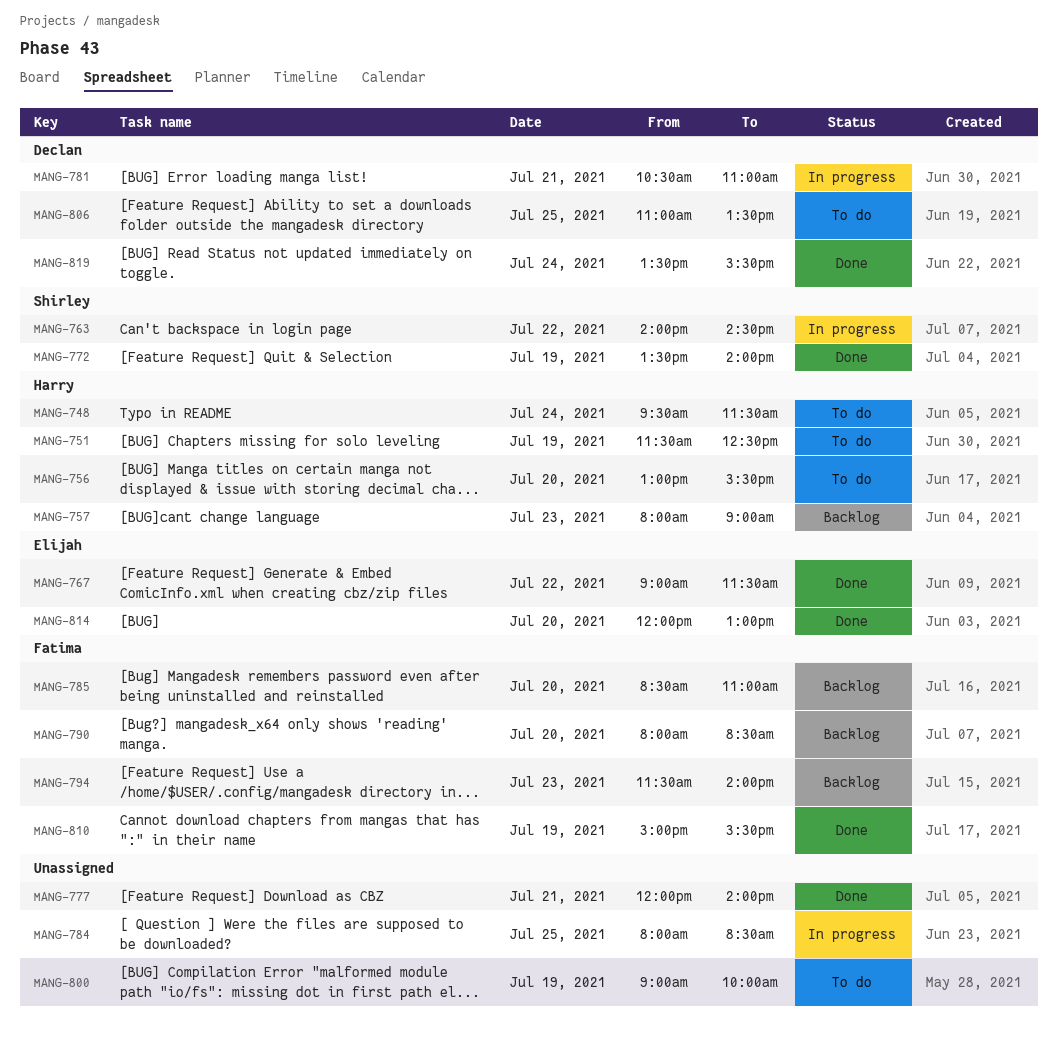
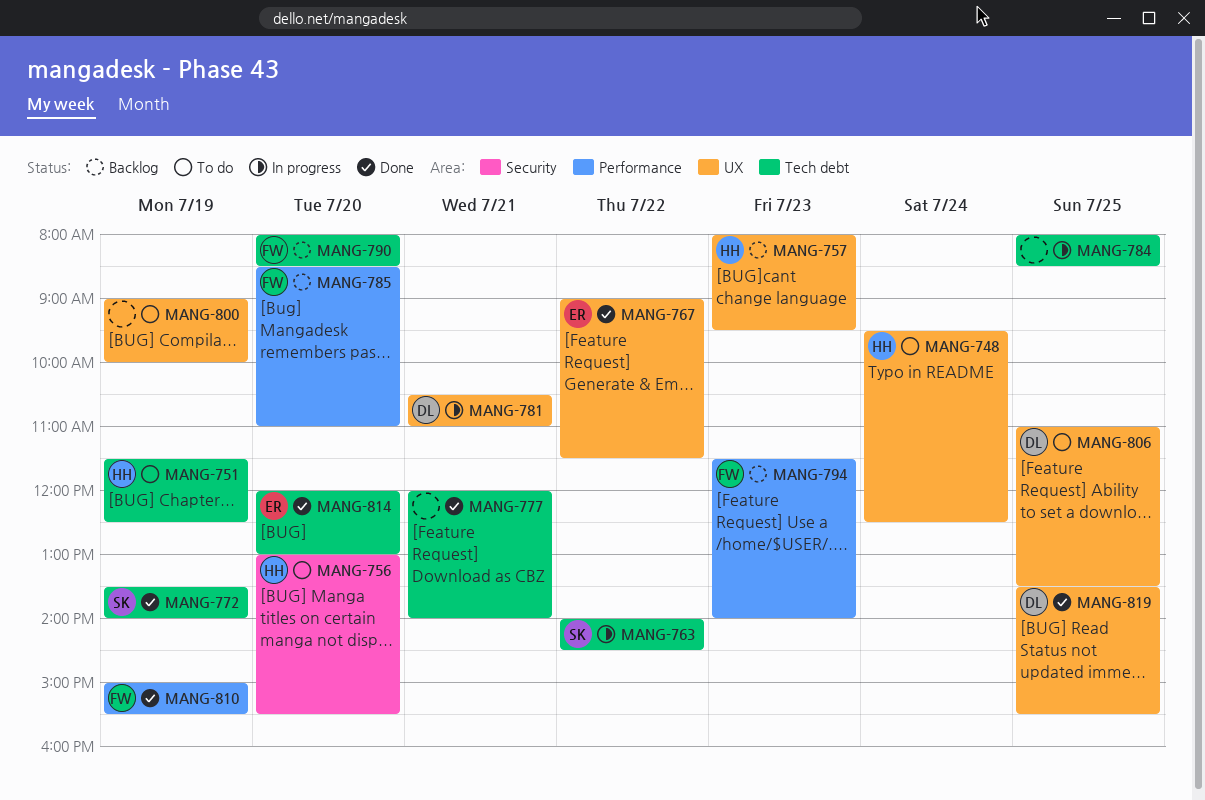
MANG-748, ends: 11:30 -> 12:30
MANG-757, ends: 09:00 -> 09:30
MANG-819, day: Jul 24 -> Jul 25

